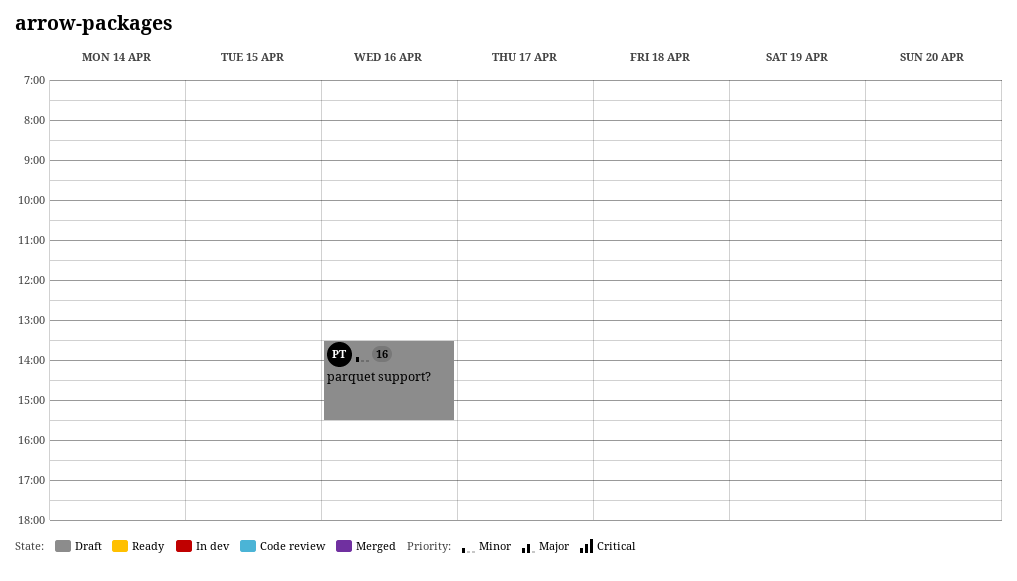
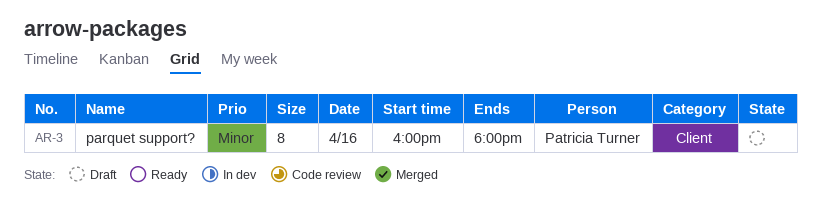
parquet support?, estimate: 16 -> 8
parquet support?, begins: 13:30 -> 16:00
parquet support?, ends: 15:30 -> 18:00

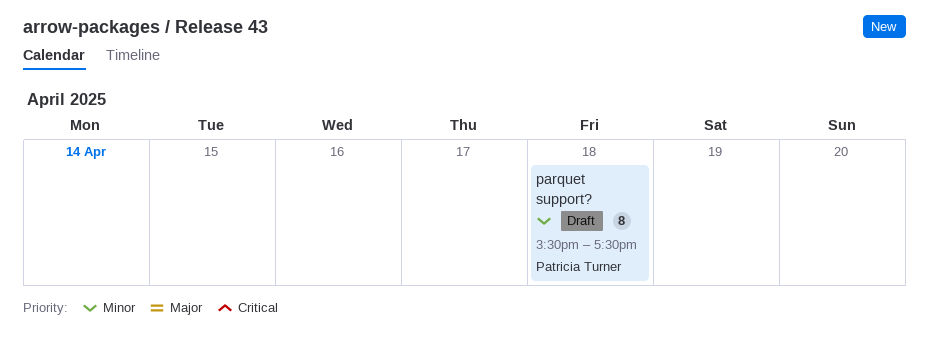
parquet support?, day: Apr 16 -> Apr 18
parquet support?, begins: 16:00 -> 15:30
parquet support?, ends: 18:00 -> 17:30

